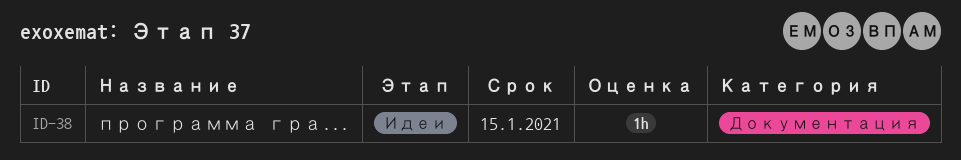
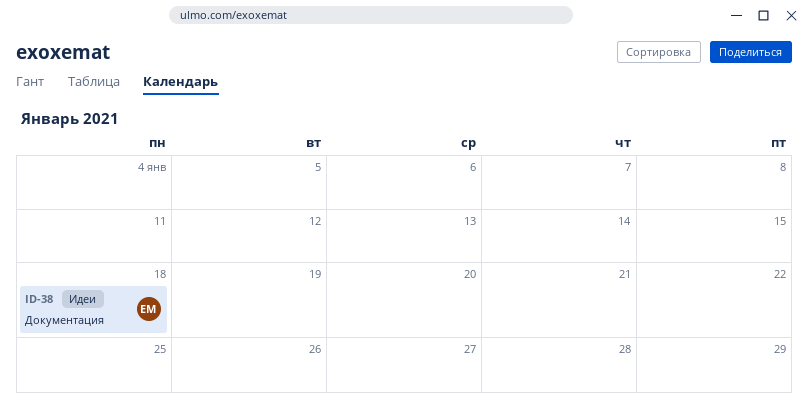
ID-38, due: Jan 15 -> Jan 18

